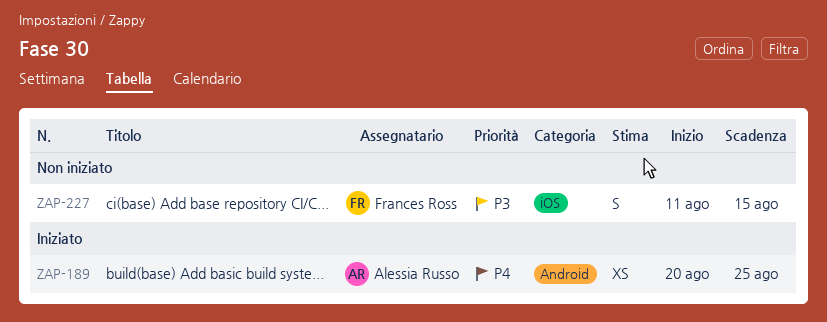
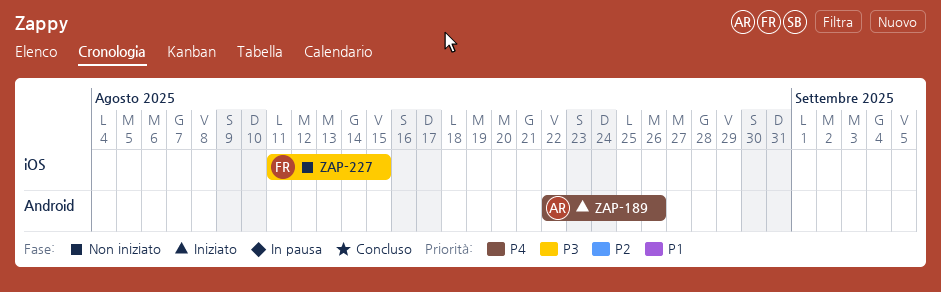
ZAP-189, start: Aug 20 -> Aug 22
ZAP-189, due: Aug 25 -> Aug 26

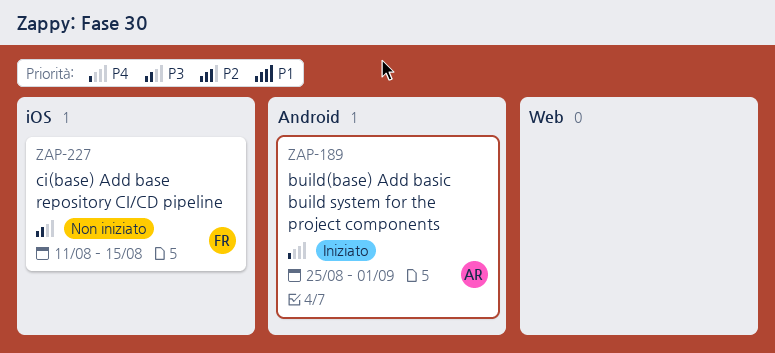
ZAP-189, start: Aug 22 -> Aug 25
ZAP-189, due: Aug 26 -> Sep 1

